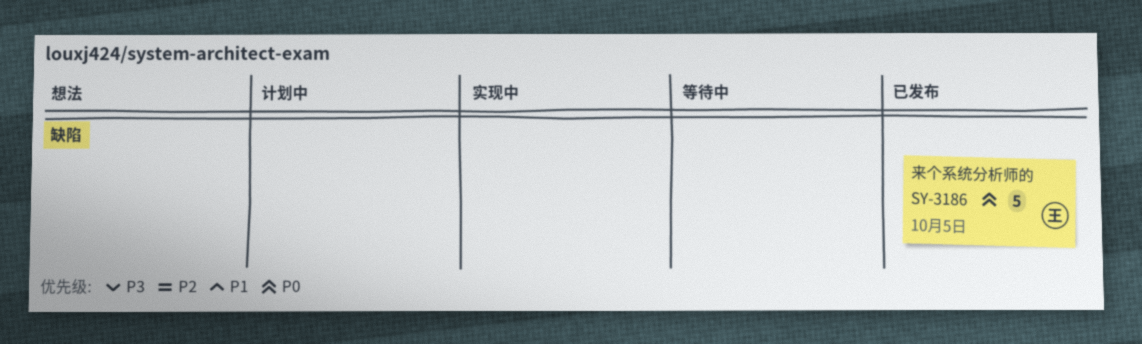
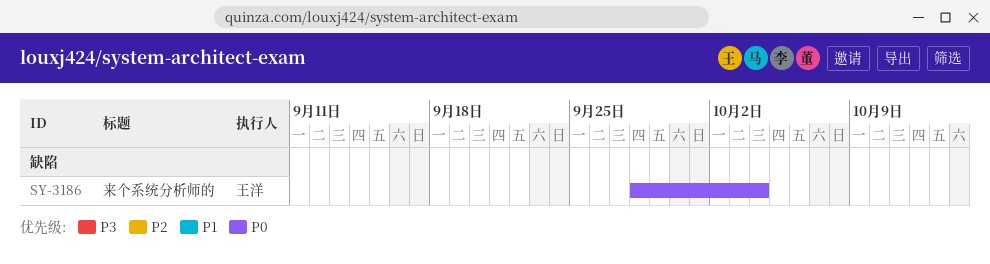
SY-3186, due: Oct 5 -> Oct 4

